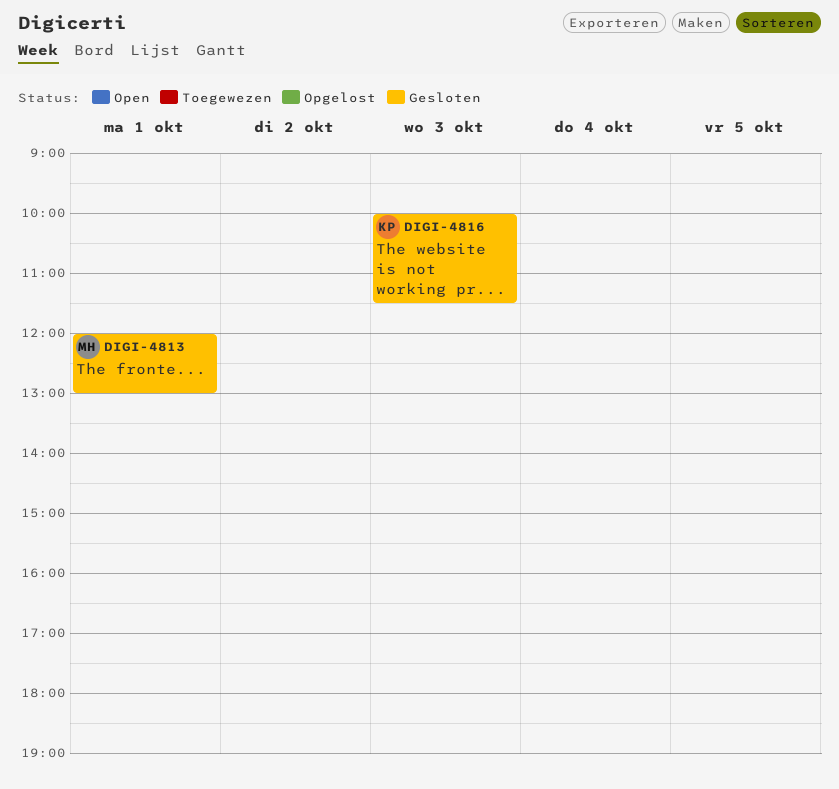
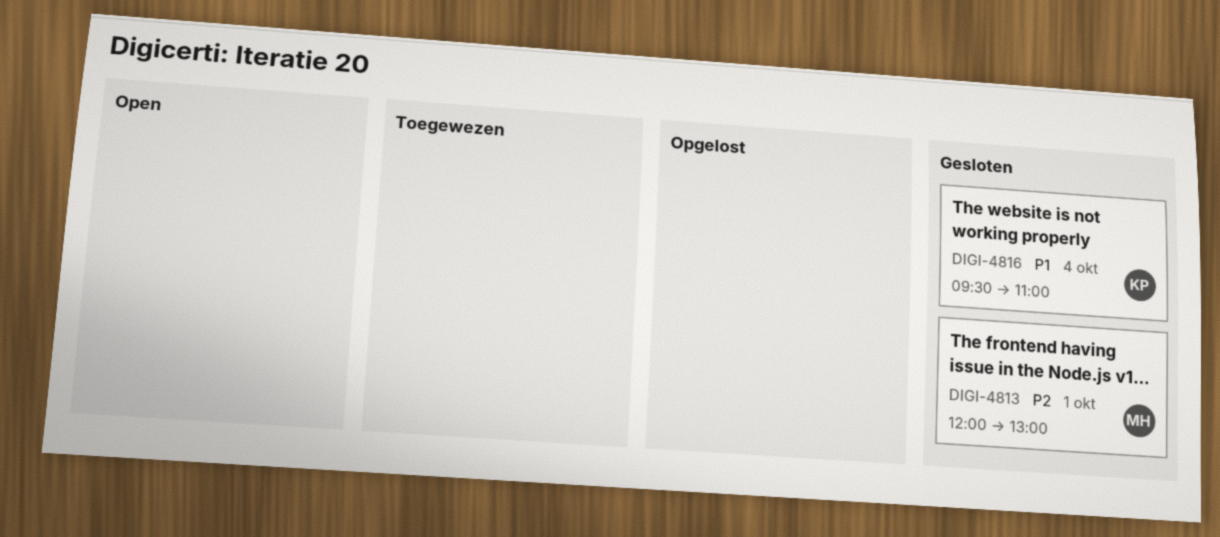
DIGI-4816, day: Oct 3 -> Oct 4
DIGI-4816, begins: 10:00 -> 09:30
DIGI-4816, ends: 11:30 -> 11:00

